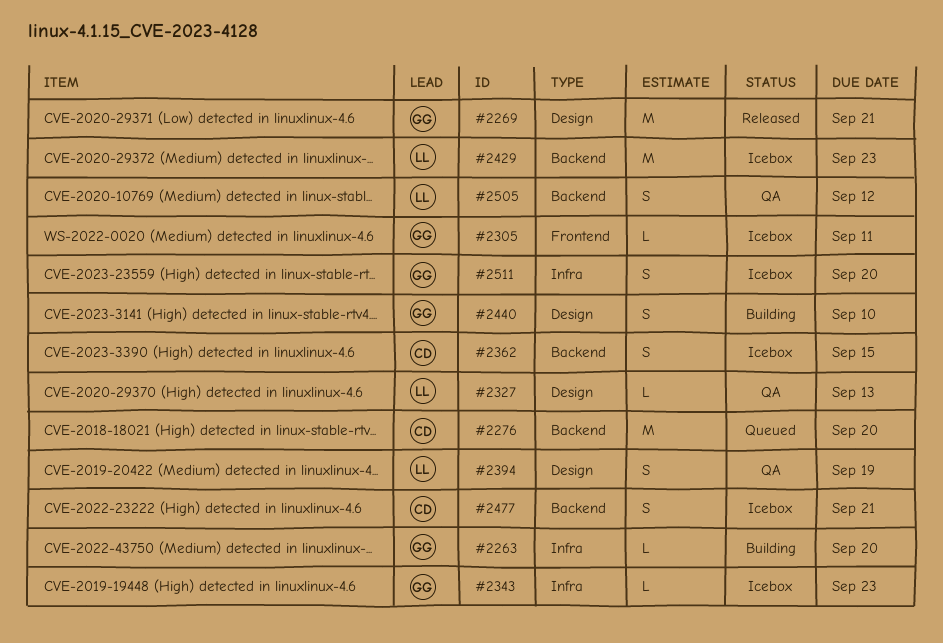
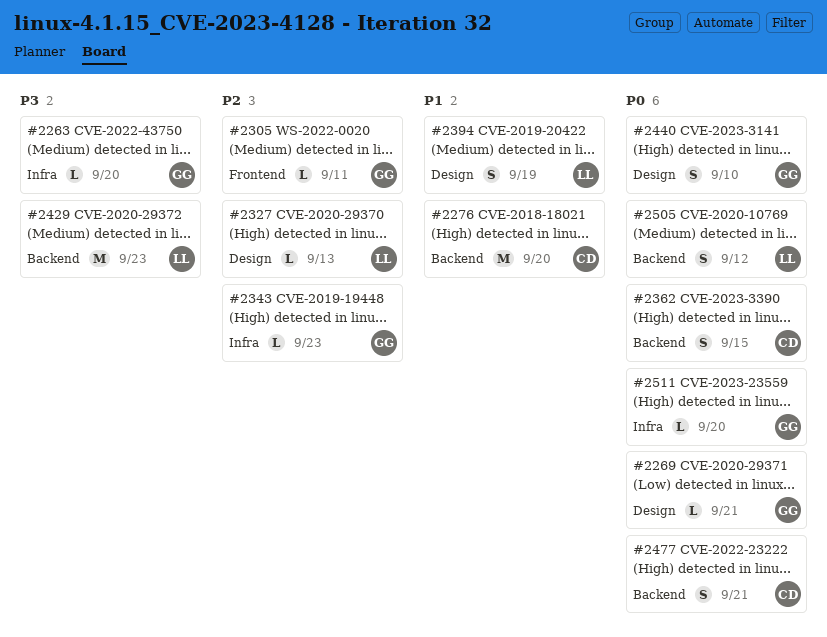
#2269, estimate: M -> L
#2511, estimate: S -> L

